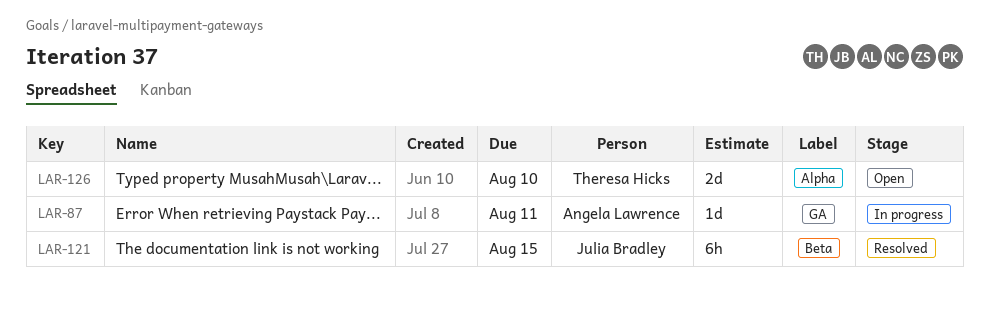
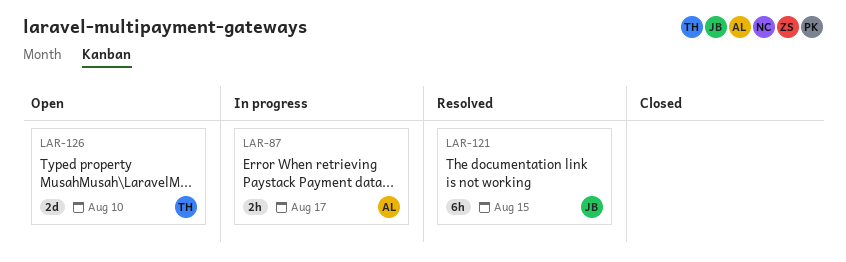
LAR-87, estimate: 1d -> 2h
LAR-87, due: Aug 11 -> Aug 17

